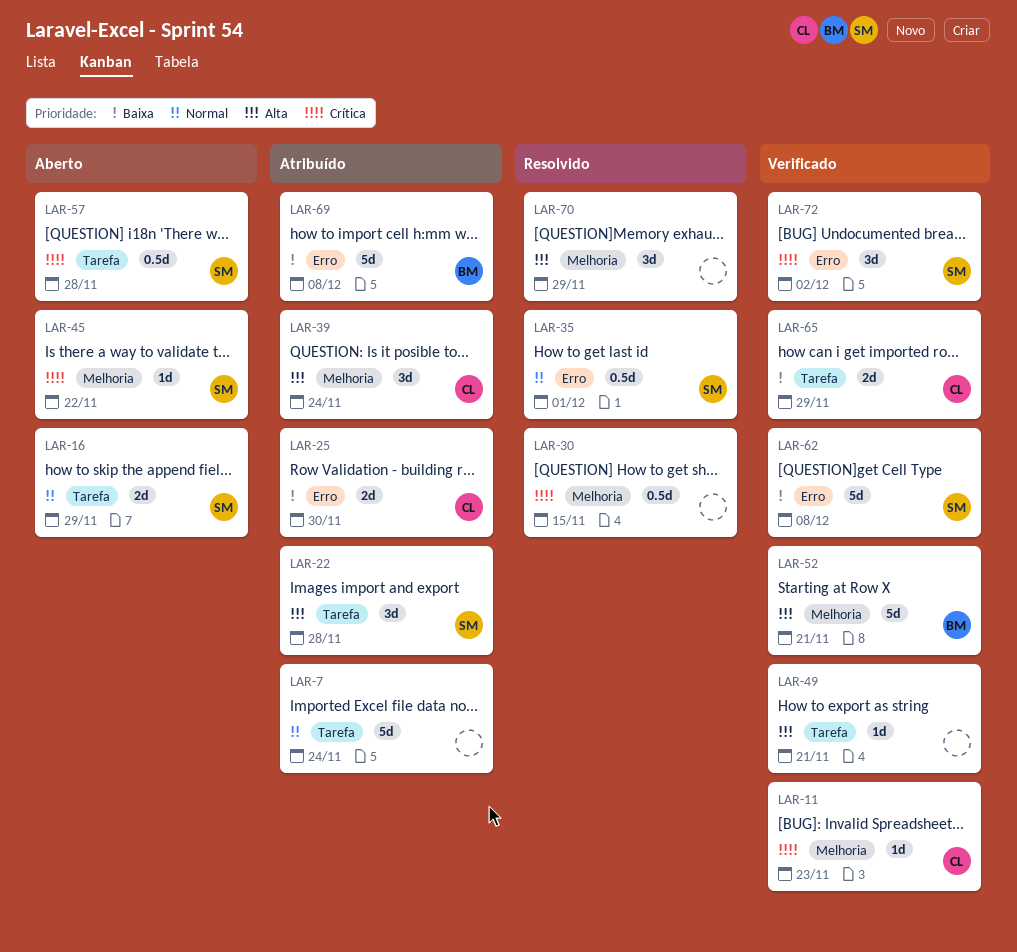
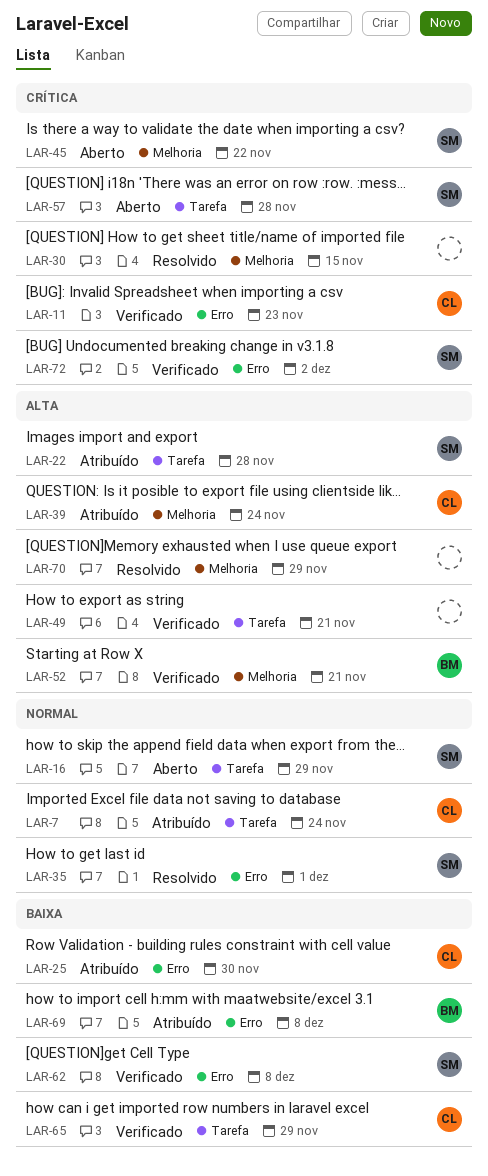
LAR-7, owner: none -> CL
LAR-11, label: Melhoria -> Erro

